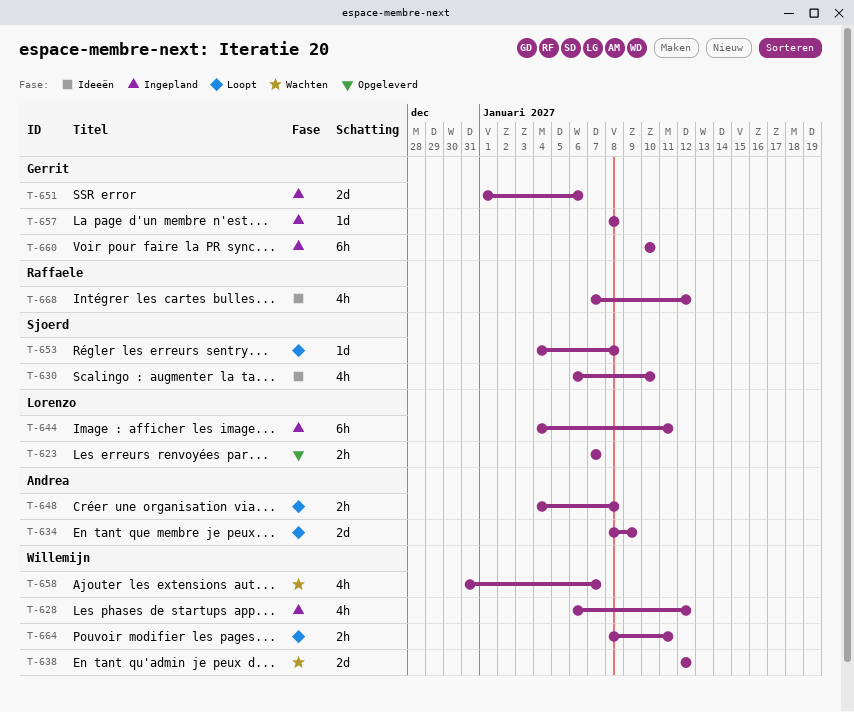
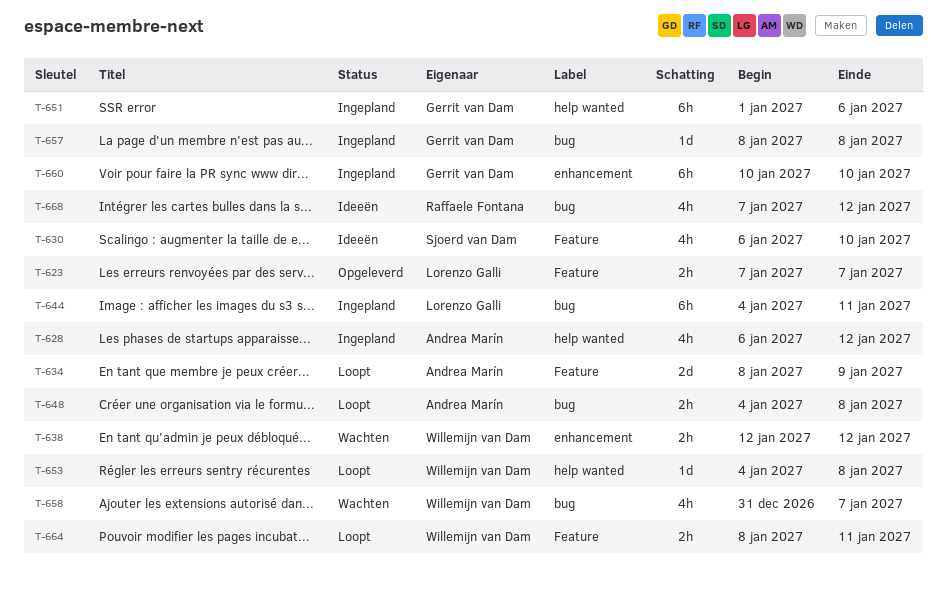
T-628, owner: Willemijn van Dam -> Andrea Marín
T-638, estimate: 2d -> 2h
T-651, estimate: 2d -> 6h
T-653, owner: Sjoerd van Dam -> Willemijn van Dam

